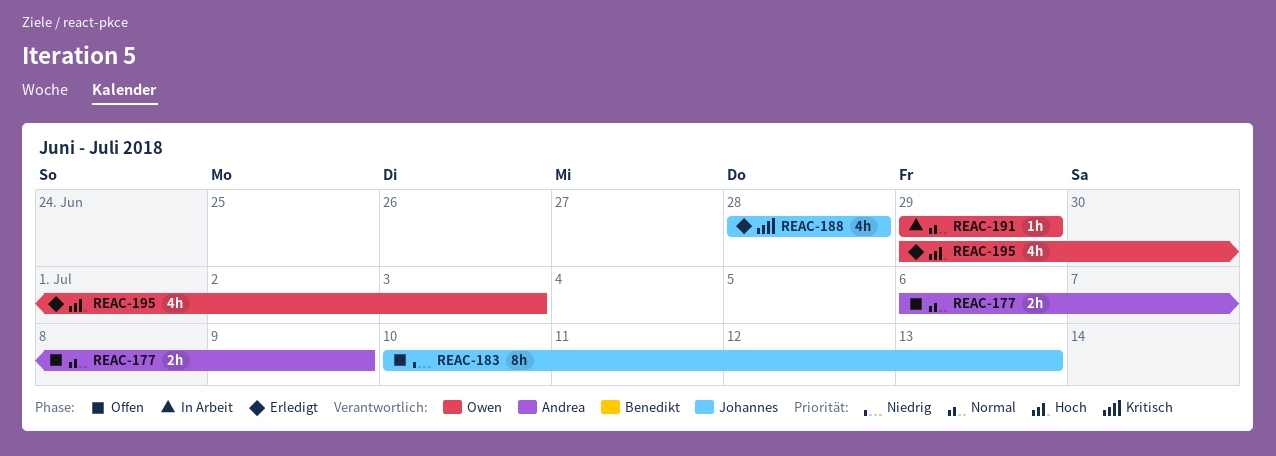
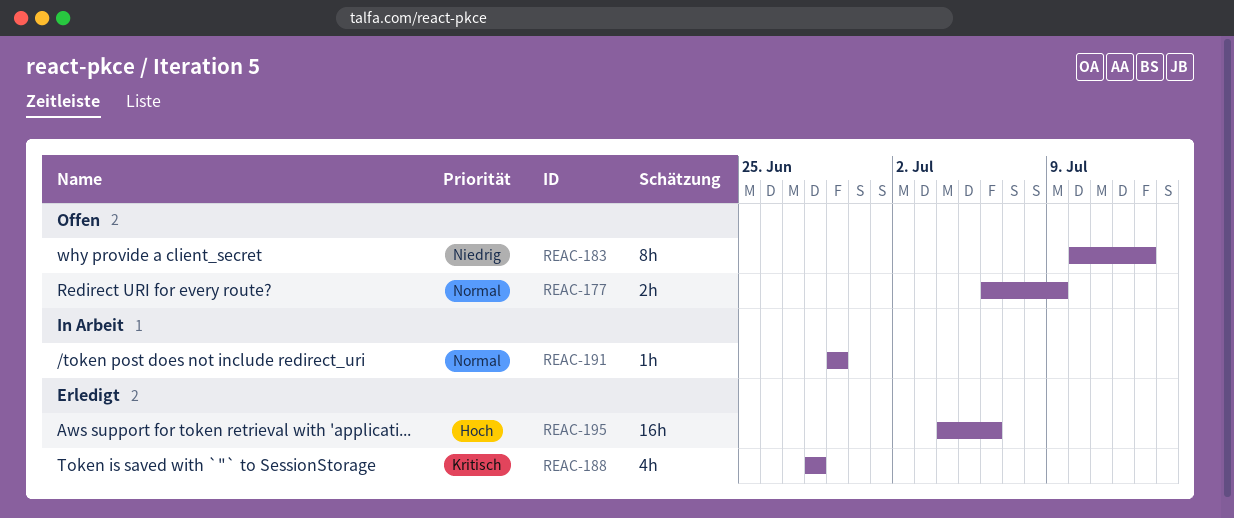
REAC-195, estimate: 4h -> 16h
REAC-195, start: Jun 29 -> Jul 4
REAC-195, due: Jul 3 -> Jul 6

